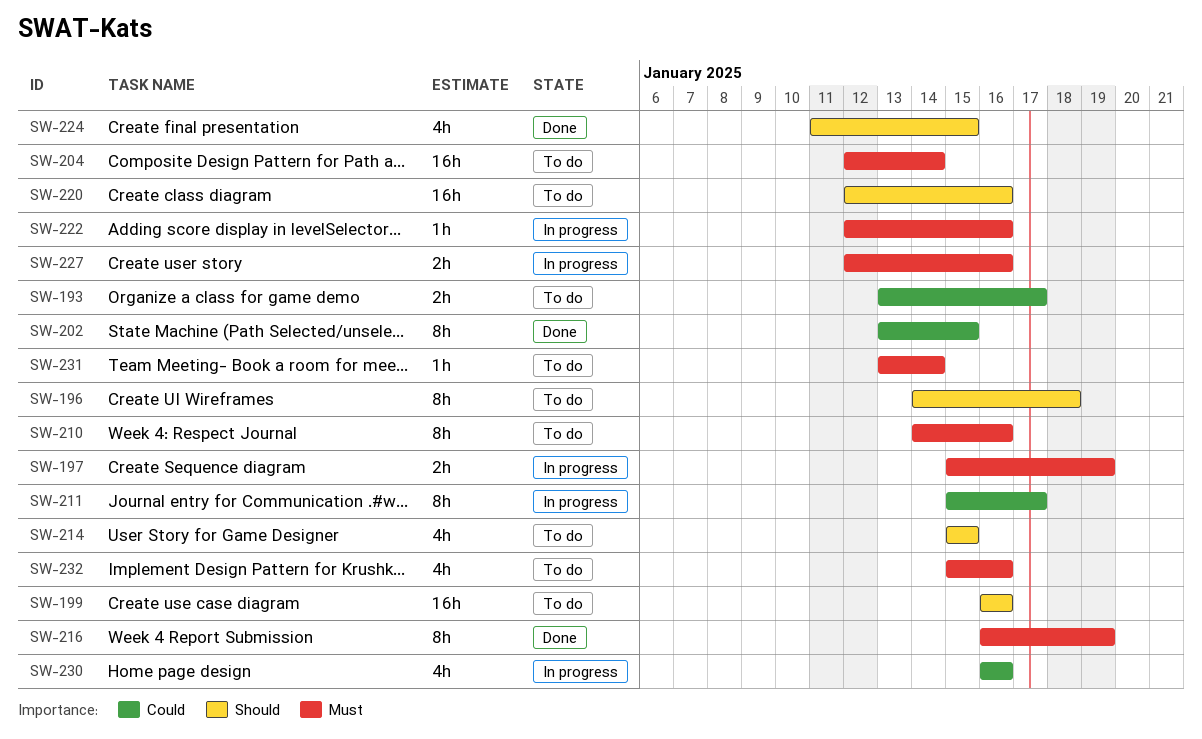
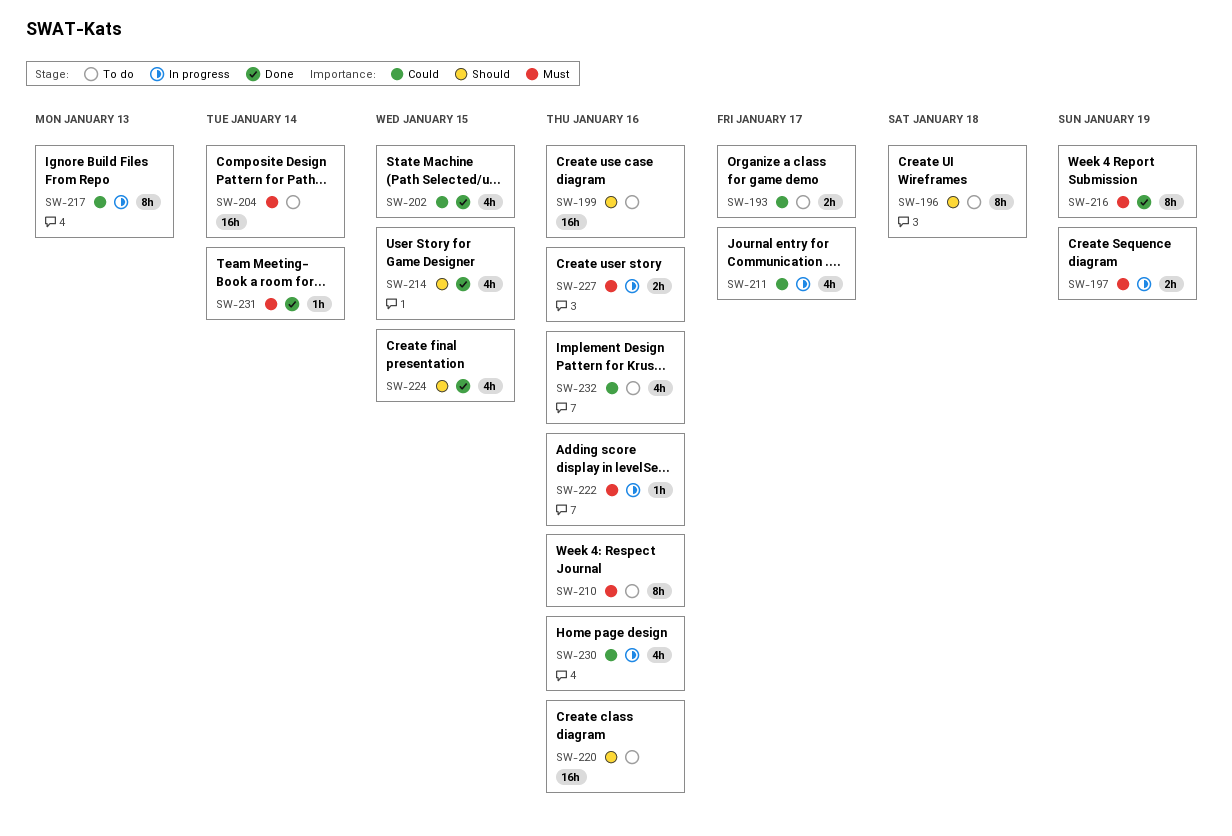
SW-202, estimate: 8h -> 4h
SW-211, estimate: 8h -> 4h
SW-214, status: To do -> Done
SW-217: none -> present
SW-231, status: To do -> Done
SW-232, priority: Must -> Could

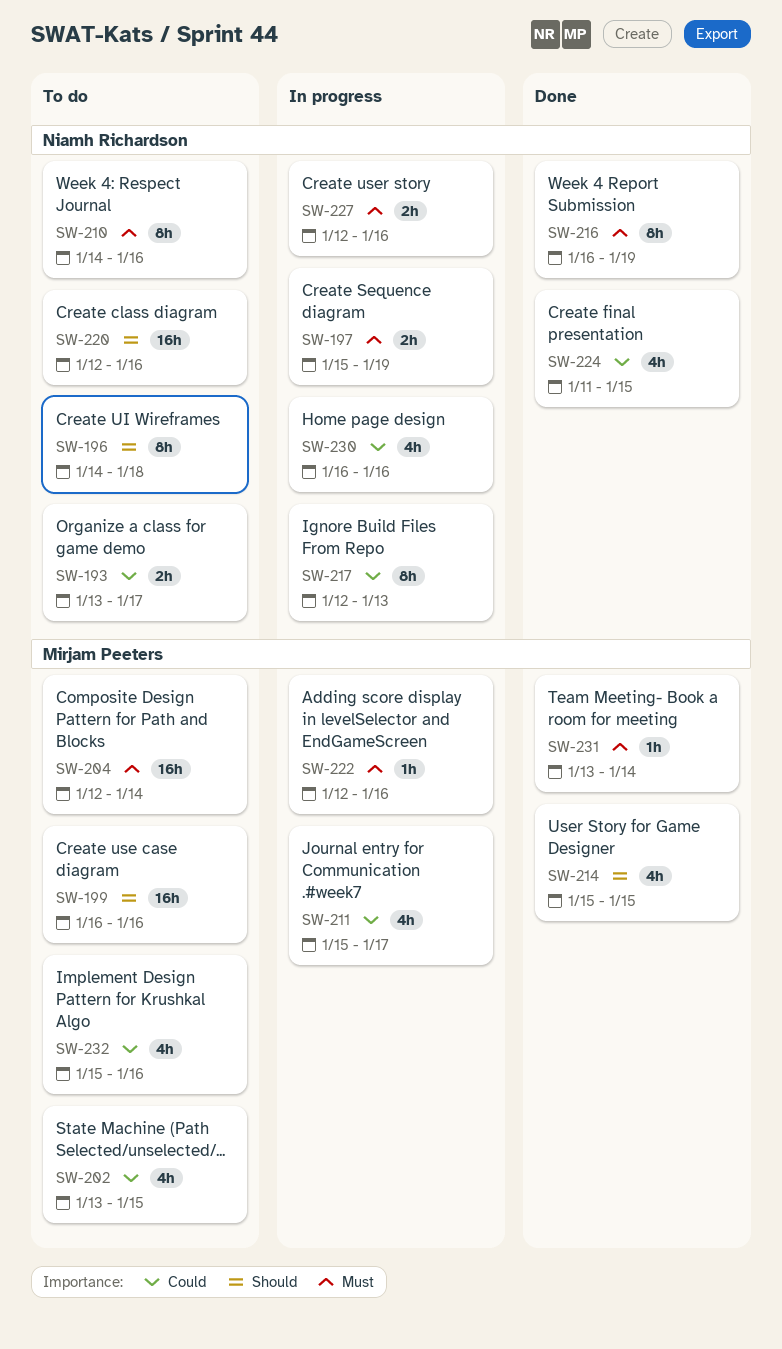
SW-202, status: Done -> To do
SW-224, priority: Should -> Could

